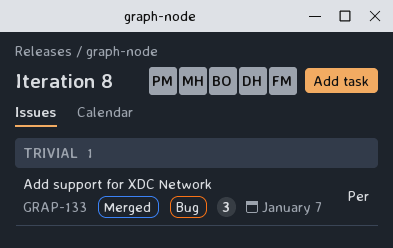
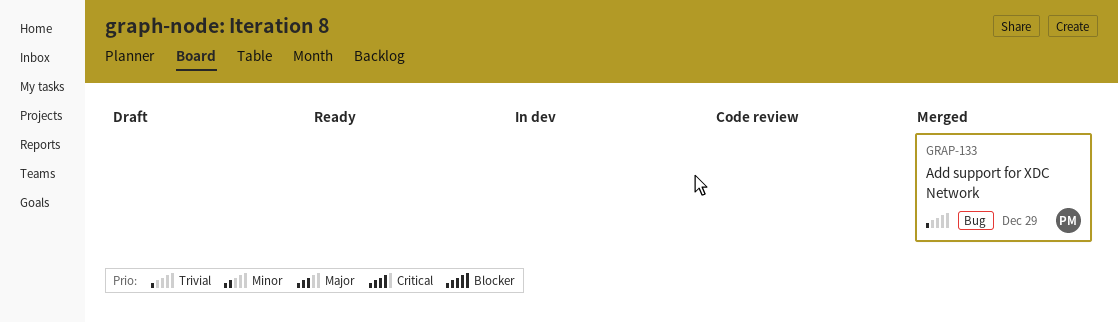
GRAP-133, due: Jan 7 -> Dec 29

